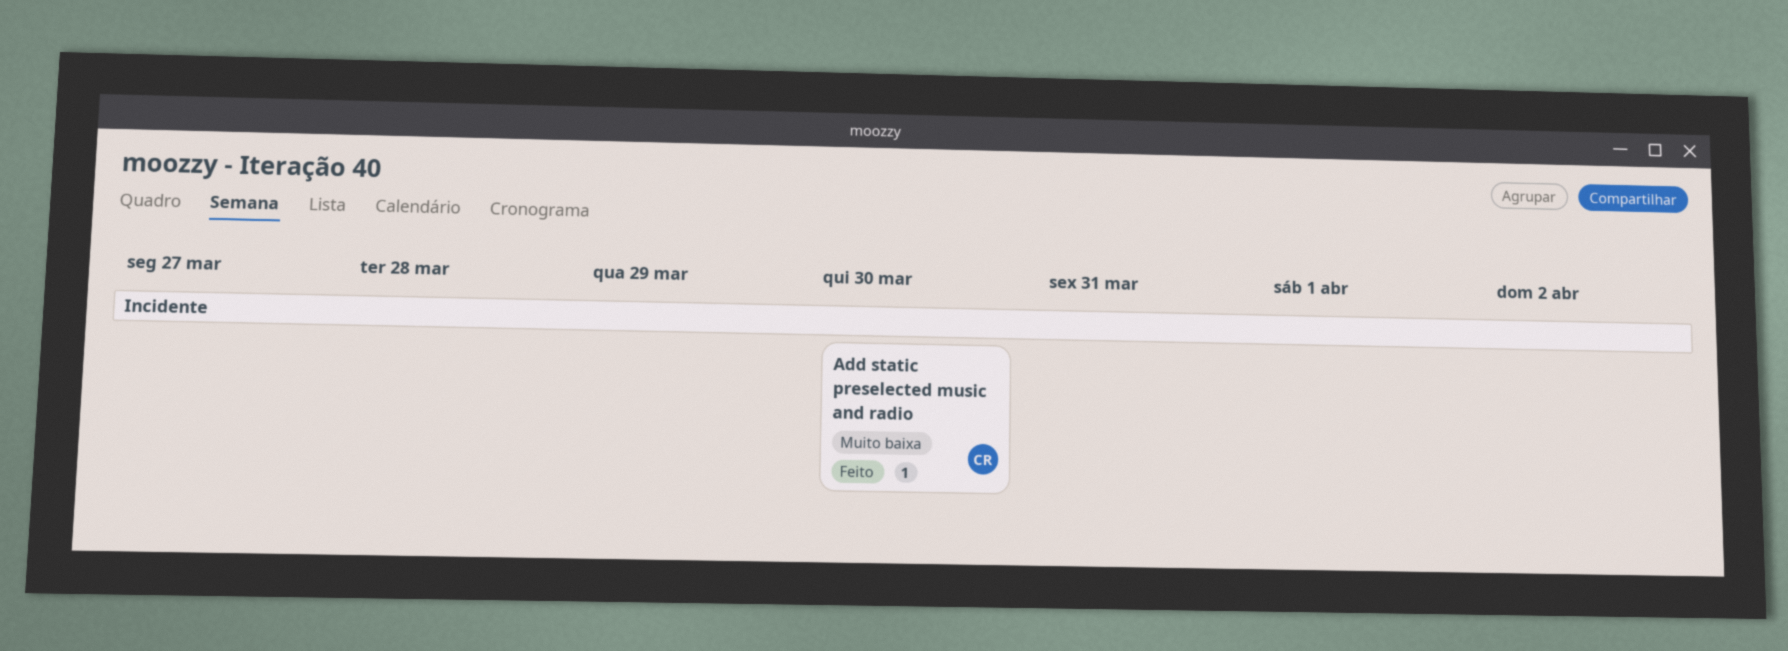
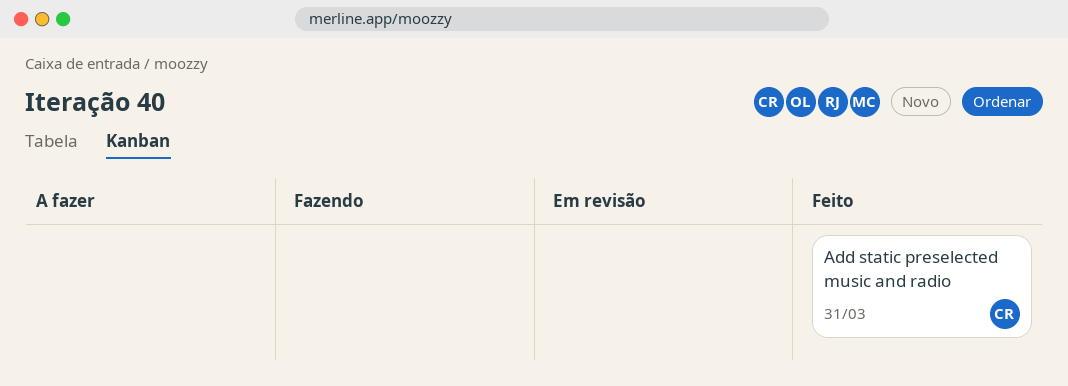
Add static preselected music and radio, due: Mar 30 -> Mar 31

